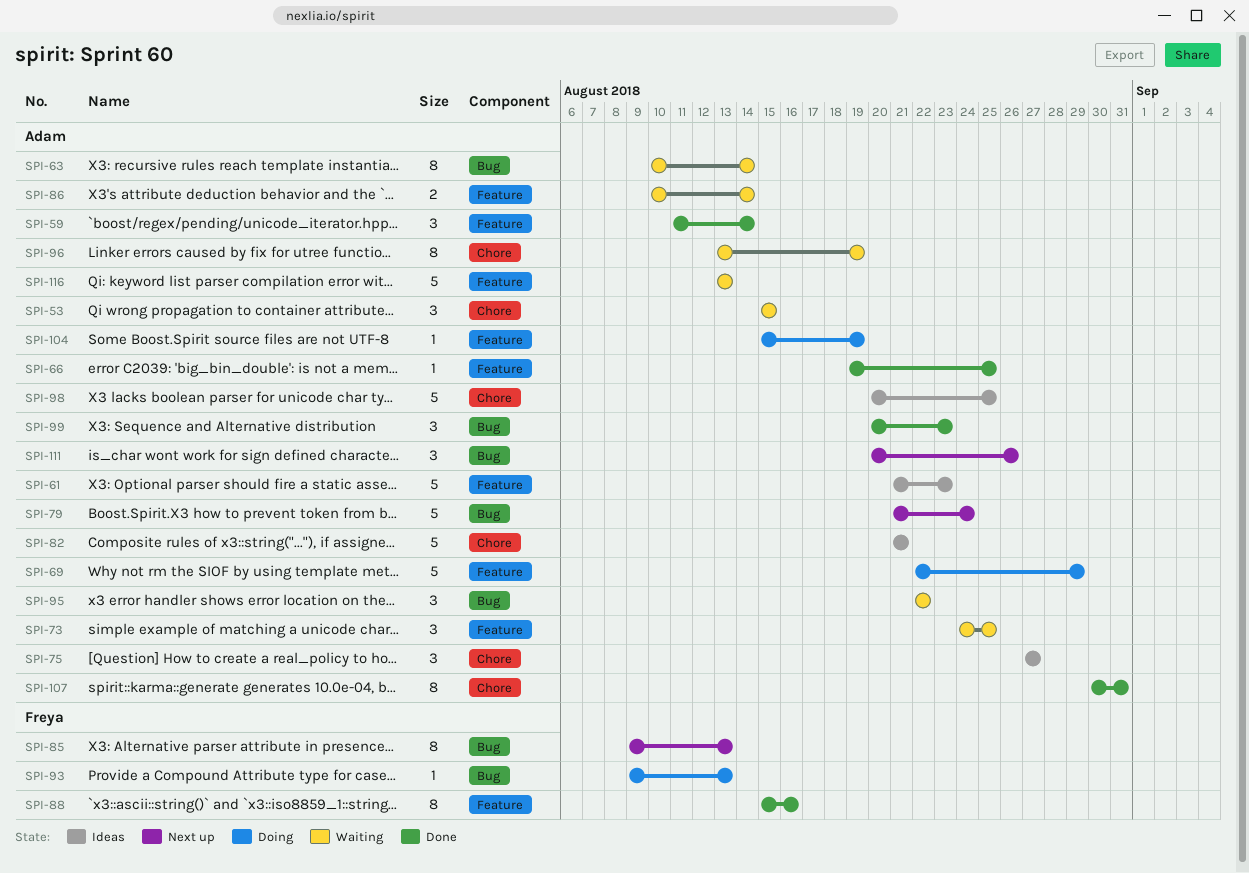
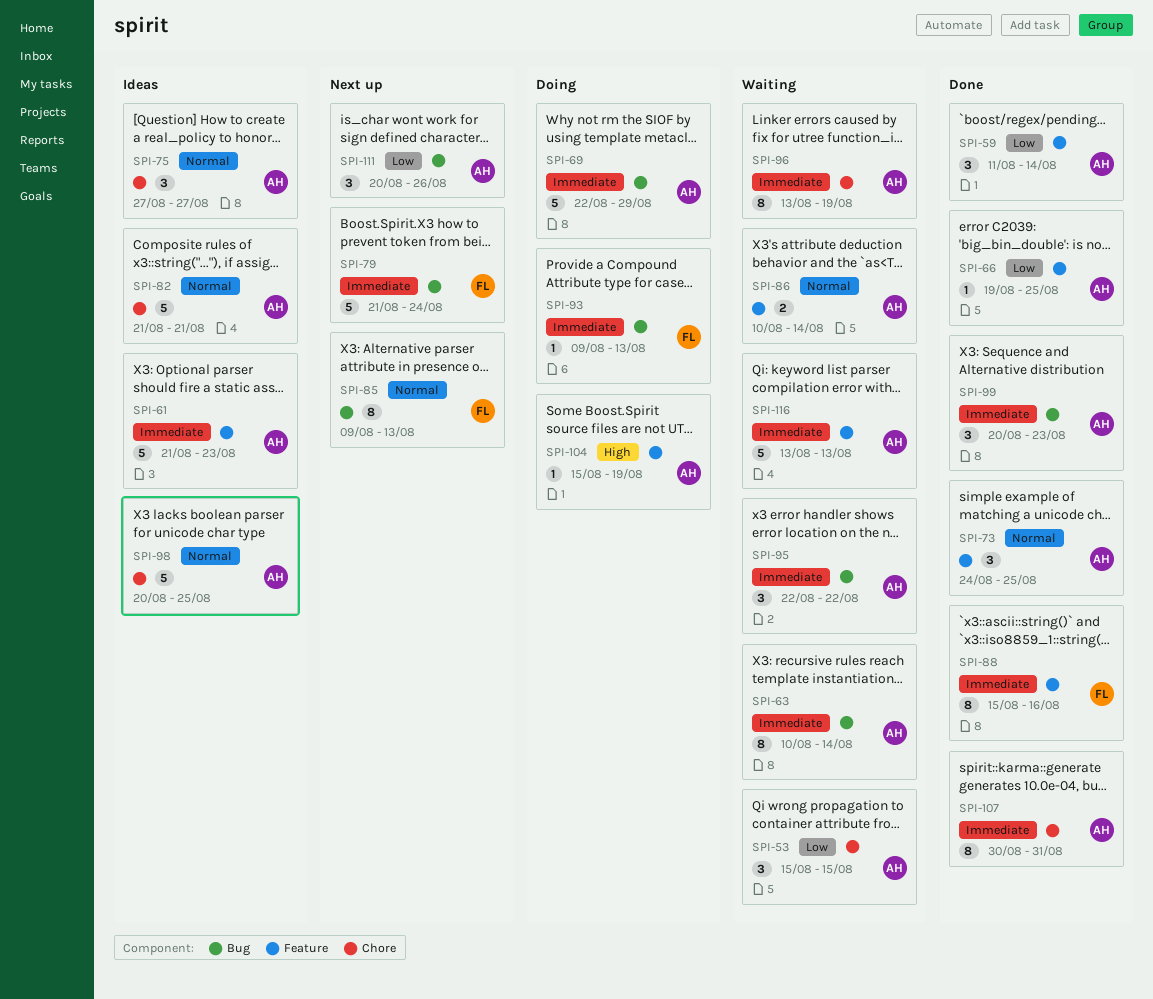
SPI-69, label: Feature -> Bug
SPI-73, status: Waiting -> Done
SPI-79, owner: Adam -> Freya

